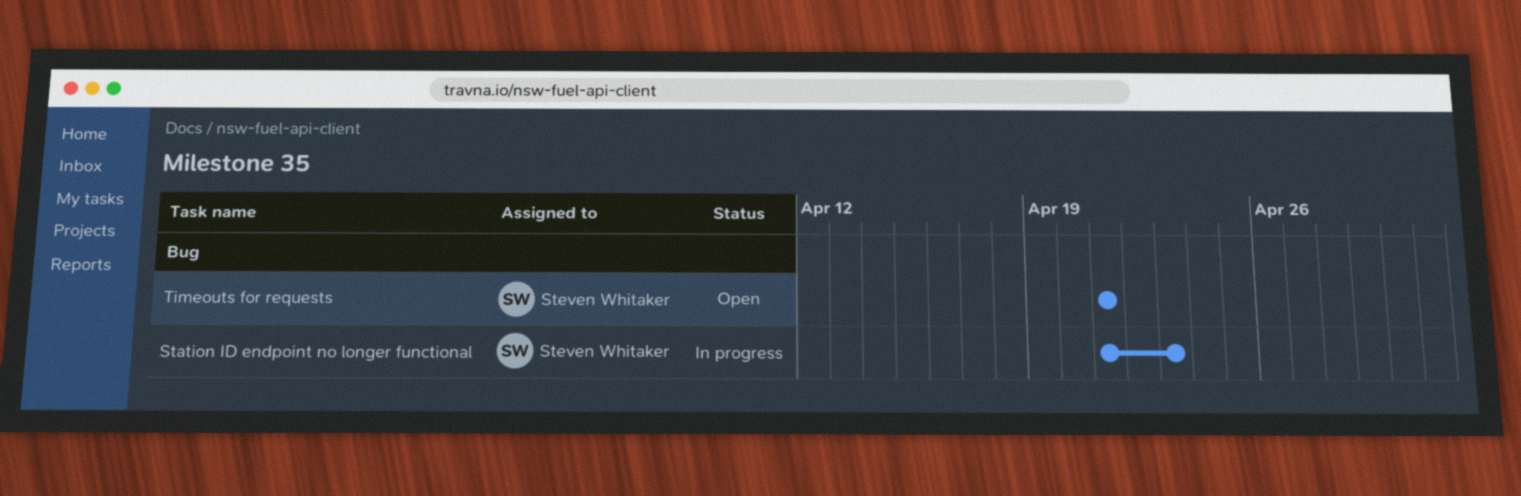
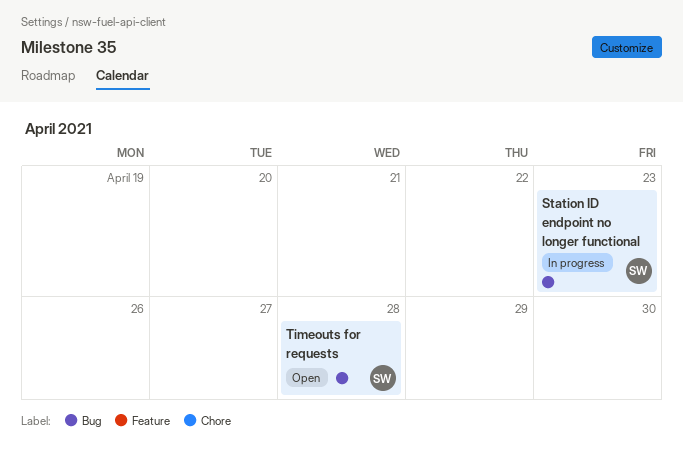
Timeouts for requests, due: Apr 21 -> Apr 28

